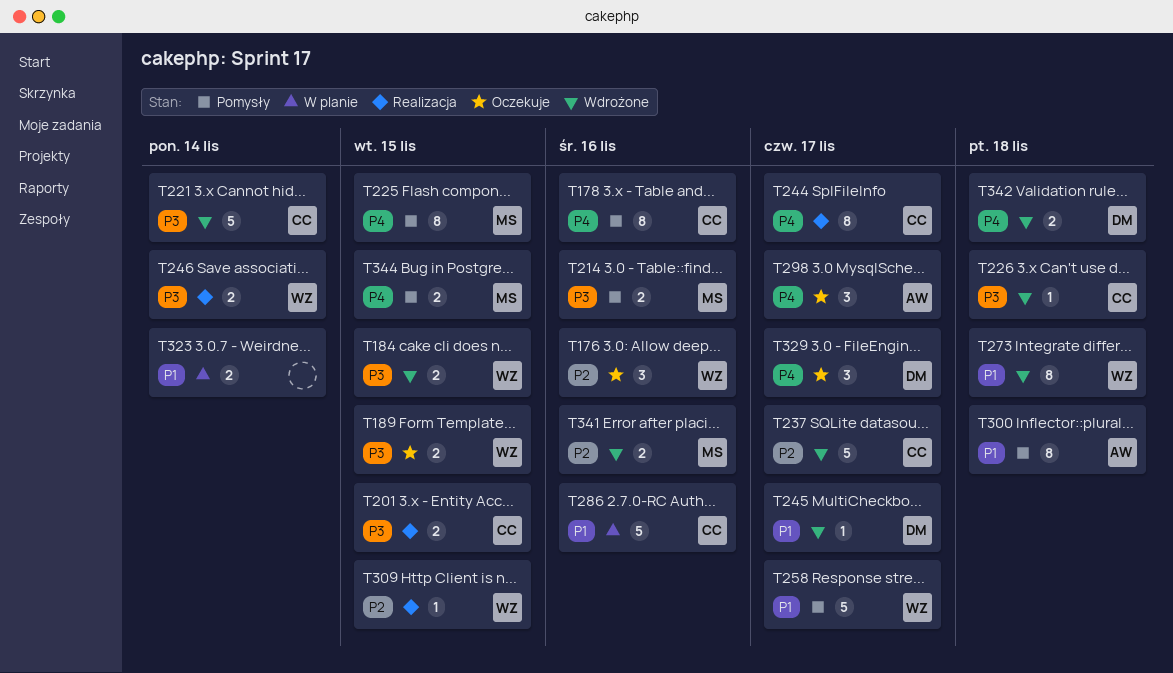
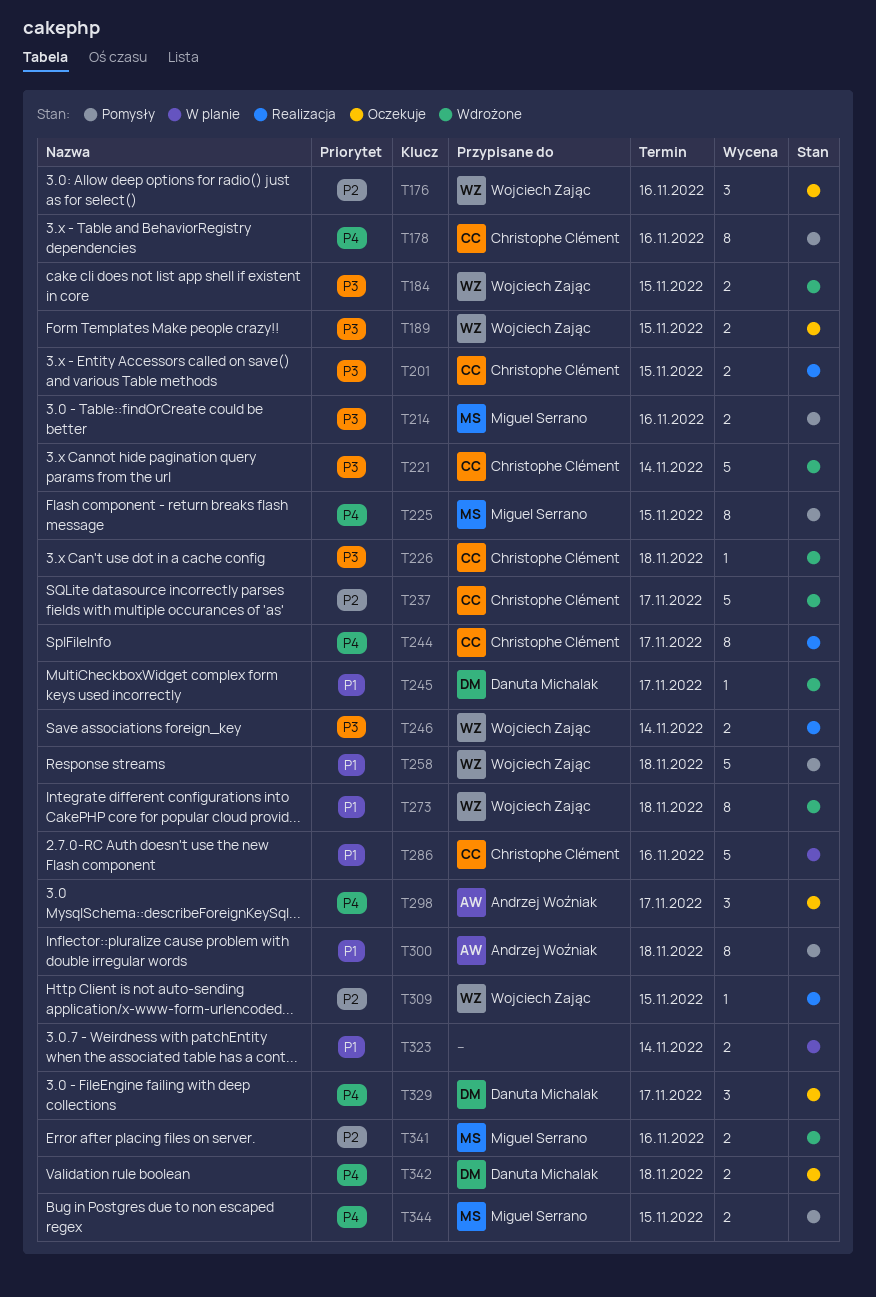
T258, due: Nov 17 -> Nov 18
T342, status: Wdrożone -> Oczekuje

